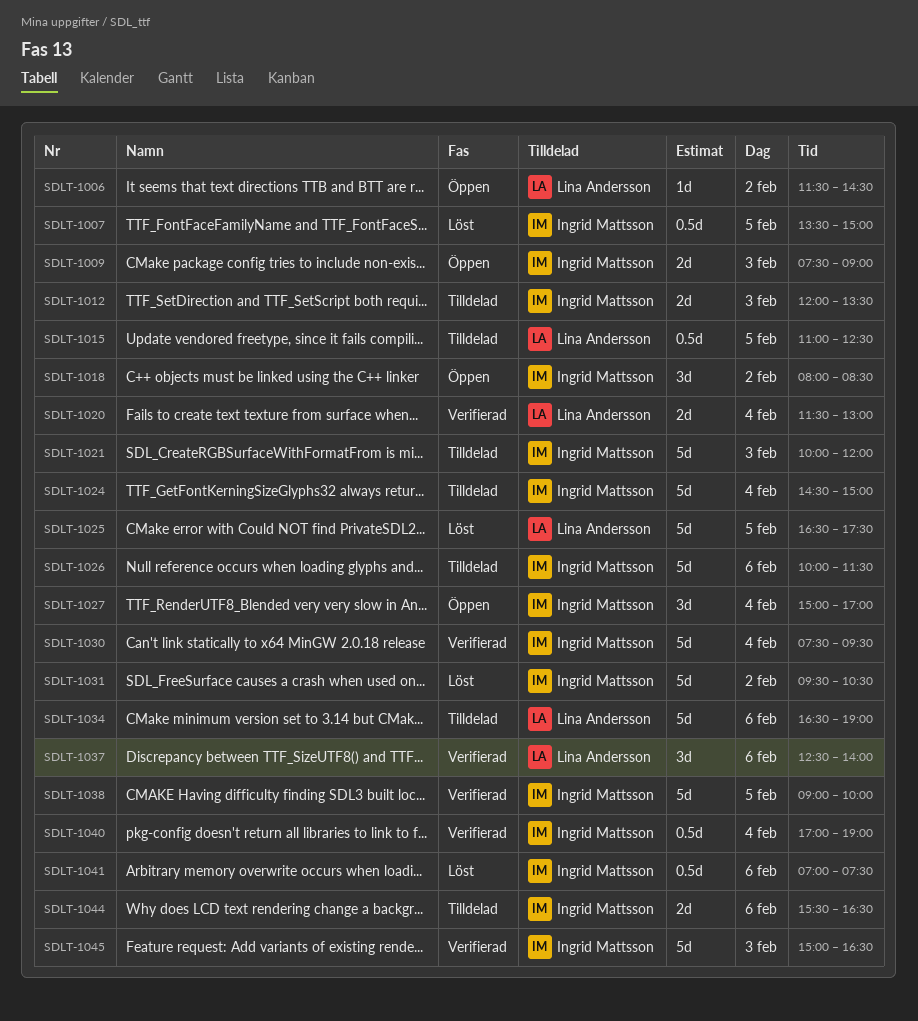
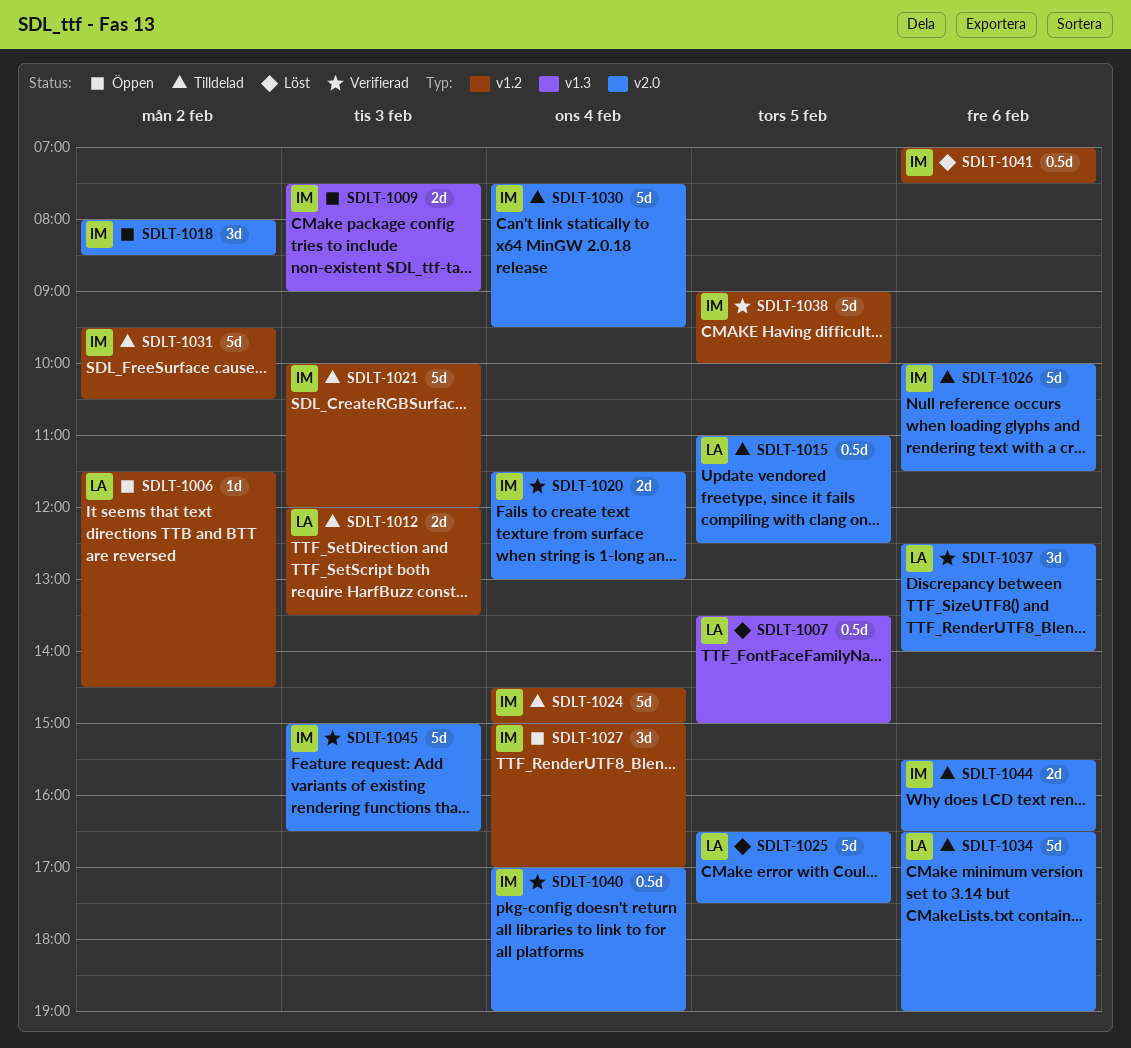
SDLT-1007, owner: Ingrid Mattsson -> Lina Andersson
SDLT-1012, owner: Ingrid Mattsson -> Lina Andersson
SDLT-1020, owner: Lina Andersson -> Ingrid Mattsson
SDLT-1030, status: Verifierad -> Tilldelad
SDLT-1031, status: Löst -> Tilldelad

